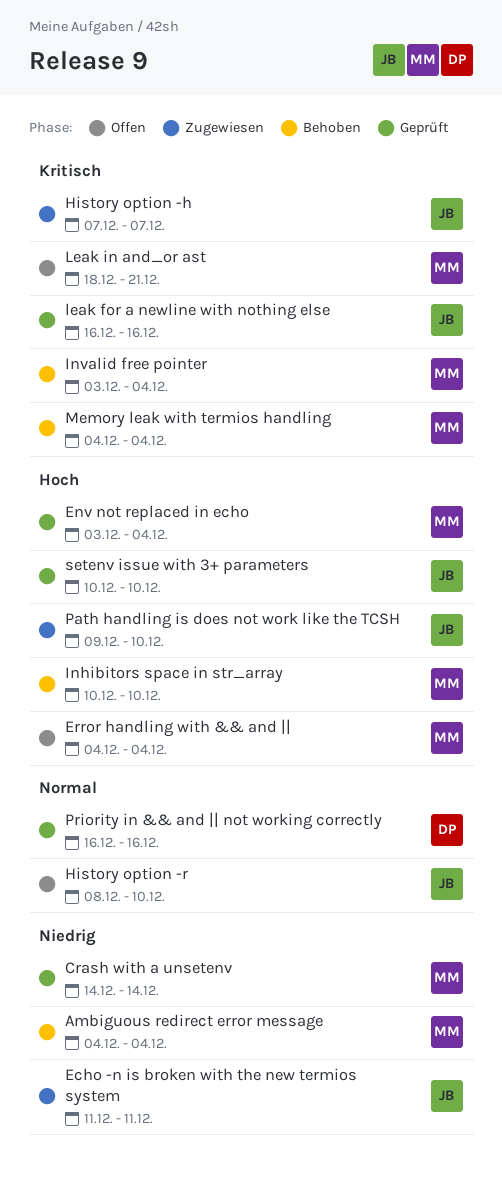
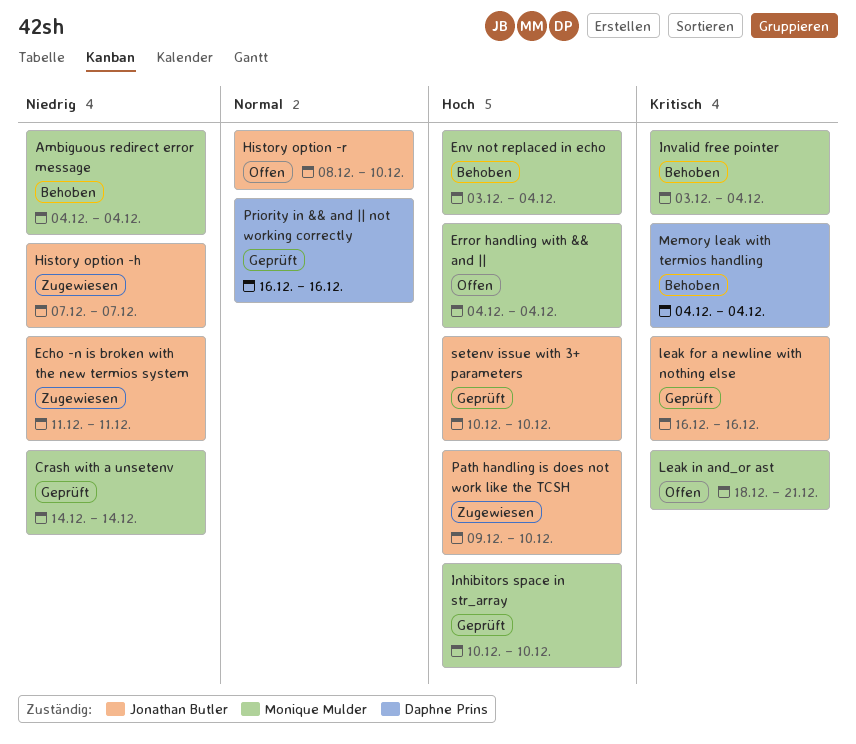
Env not replaced in echo, status: Geprüft -> Behoben
History option -h, priority: Kritisch -> Niedrig
Inhibitors space in str_array, status: Behoben -> Geprüft
Memory leak with termios handling, owner: Monique Mulder -> Daphne Prins

